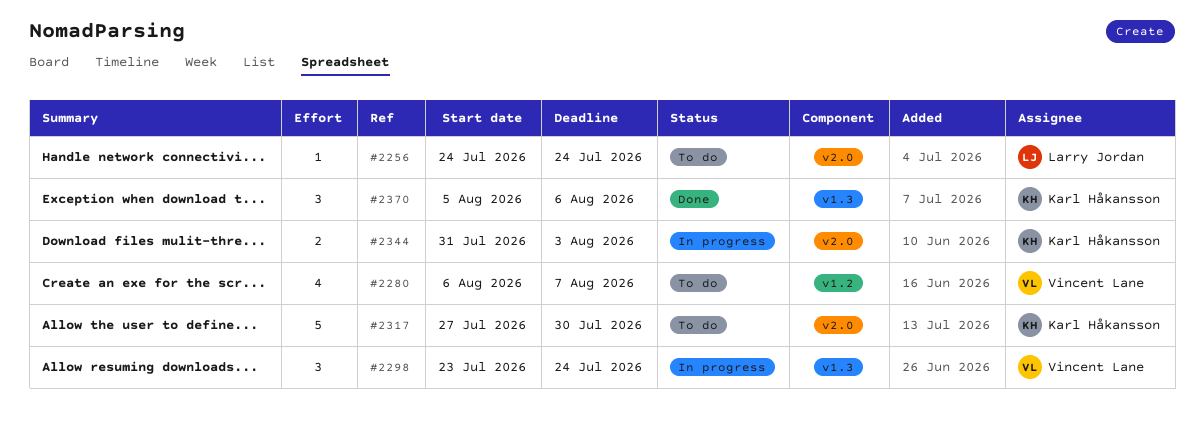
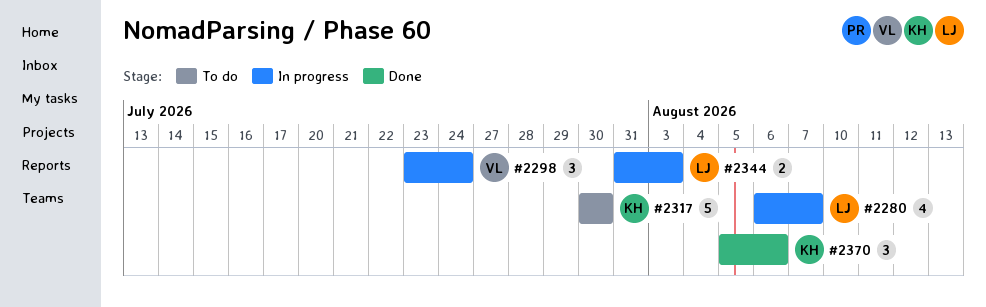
#2256: present -> none
#2280, status: To do -> In progress
#2280, owner: Vincent Lane -> Larry Jordan
#2317, start: Jul 27 -> Jul 30
#2344, owner: Karl Håkansson -> Larry Jordan

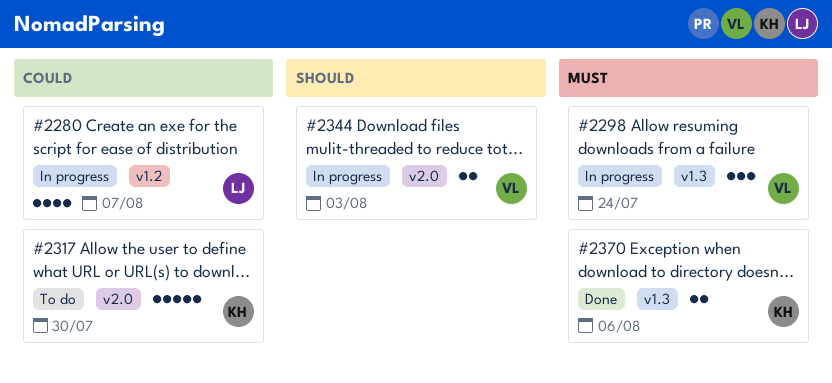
#2344, owner: LJ -> VL
#2370, estimate: 3 -> 2

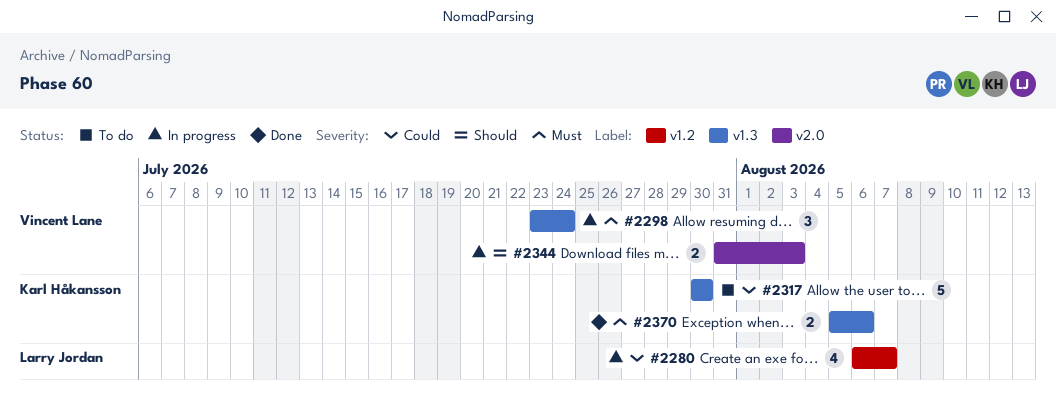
#2317, label: v2.0 -> v1.3

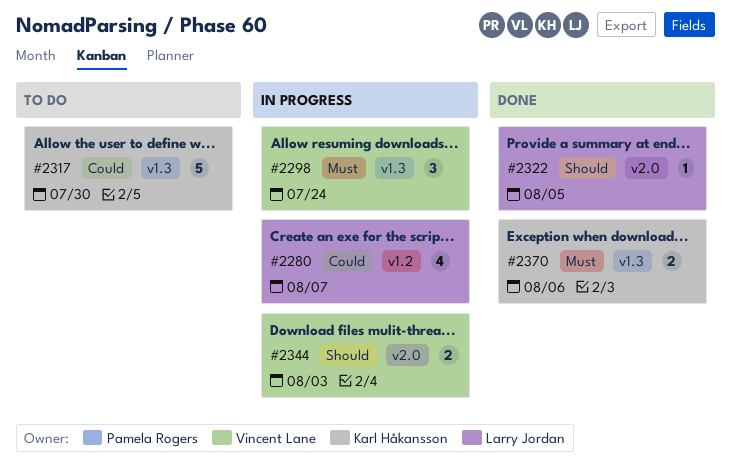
#2322: none -> present

